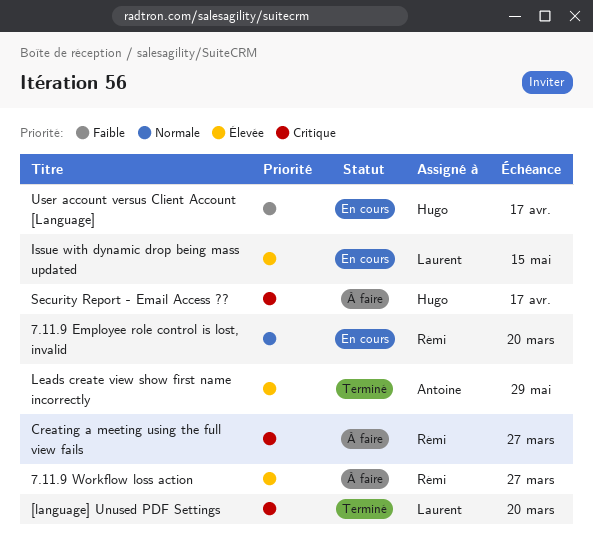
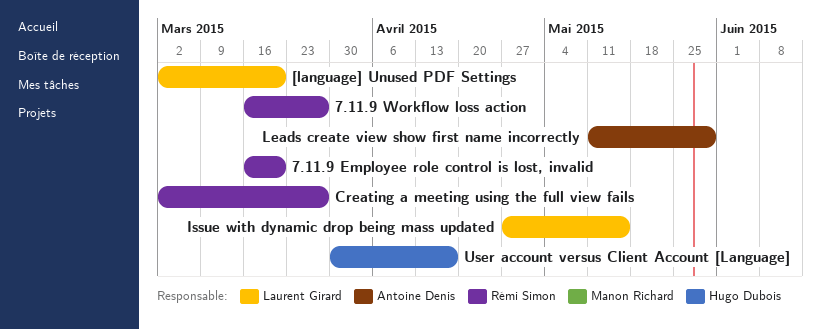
Security Report - Email Access ??: present -> none

